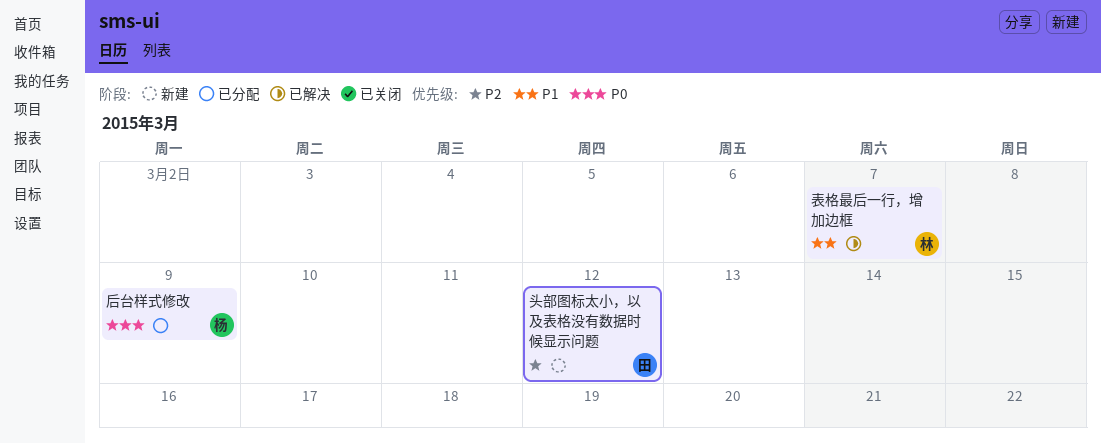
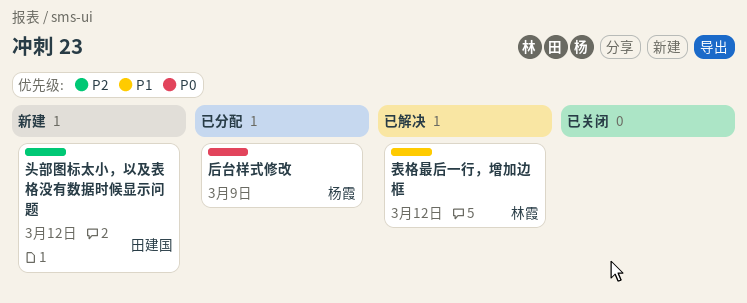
表格最后一行，增加边框, due: Mar 7 -> Mar 12

